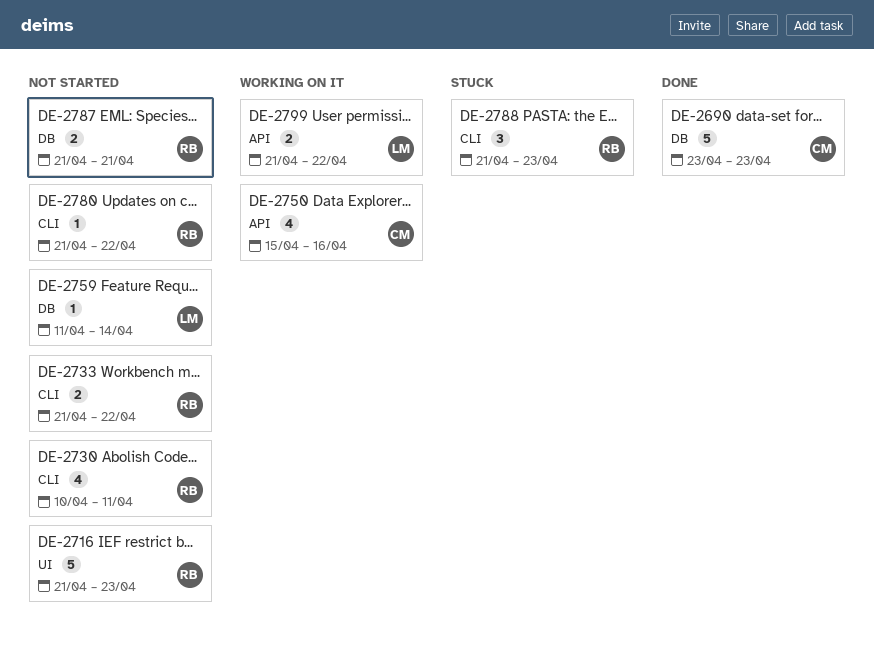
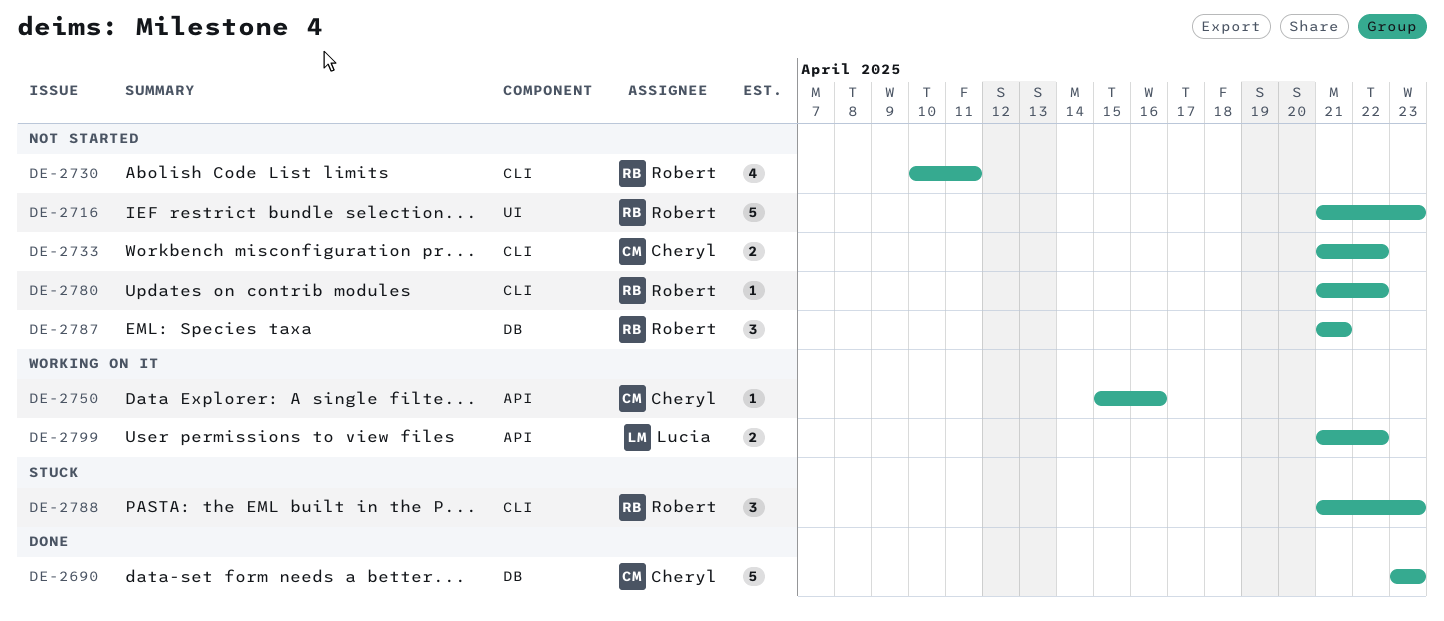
DE-2733, owner: Robert -> Cheryl
DE-2750, estimate: 4 -> 1
DE-2759: present -> none
DE-2787, estimate: 2 -> 3

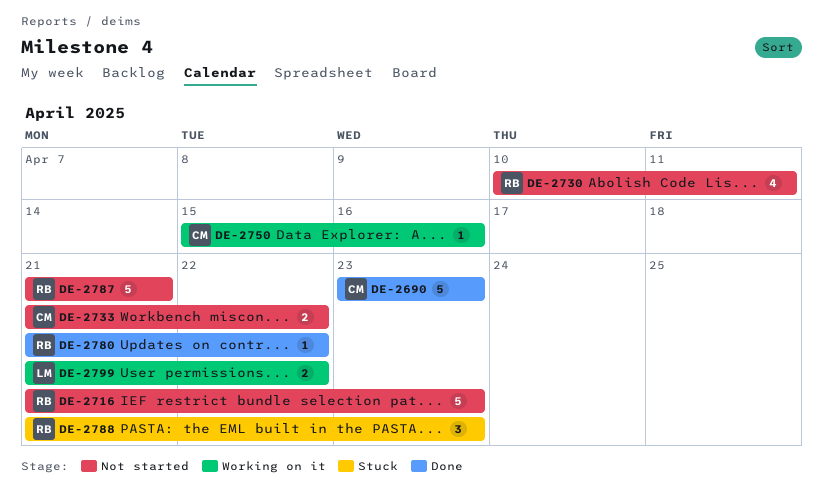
DE-2780, status: Not started -> Done
DE-2787, estimate: 3 -> 5

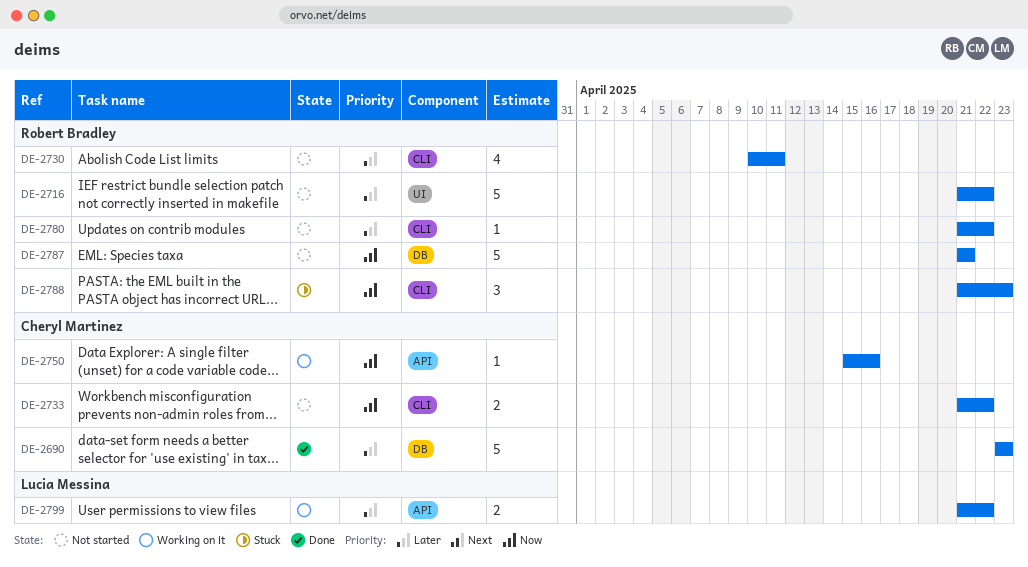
DE-2716, due: Apr 23 -> Apr 22
DE-2780, status: Done -> Not started

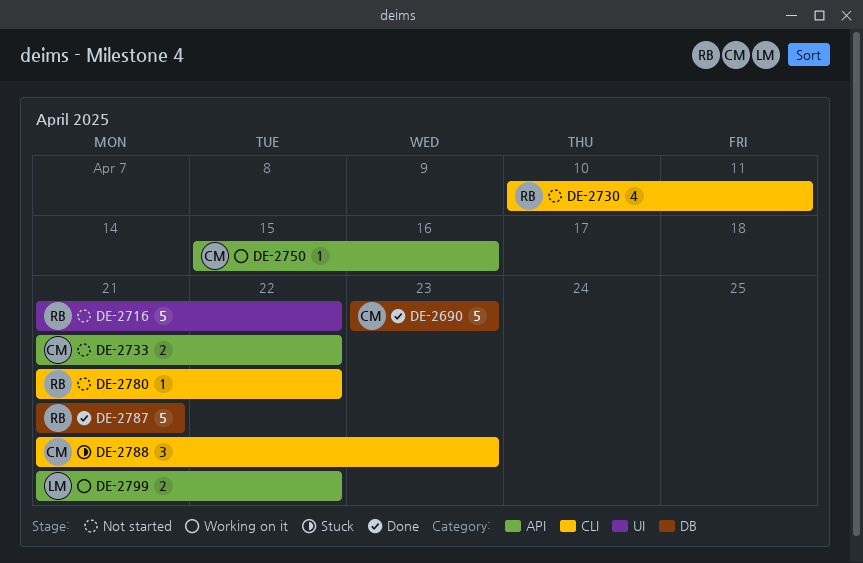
DE-2733, label: CLI -> API
DE-2787, status: Not started -> Done
DE-2788, owner: Robert Bradley -> Cheryl Martinez

